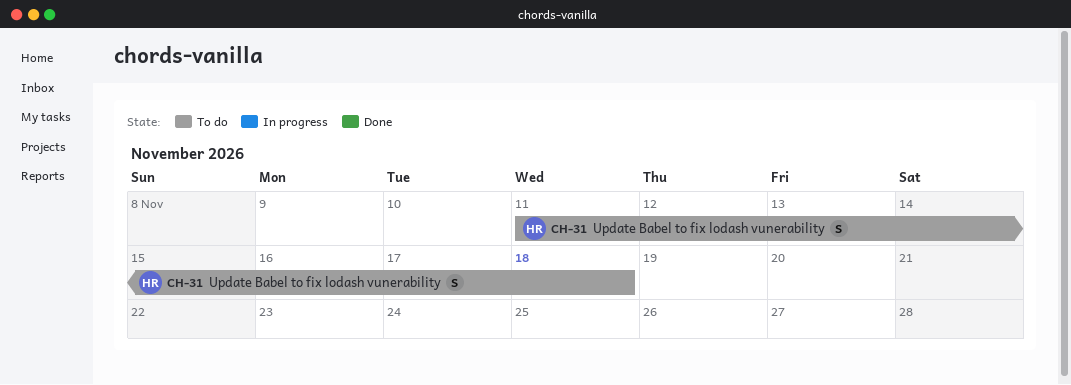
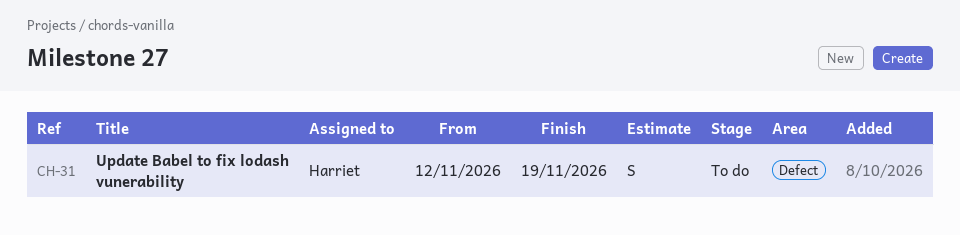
CH-31, start: Nov 11 -> Nov 12
CH-31, due: Nov 18 -> Nov 19

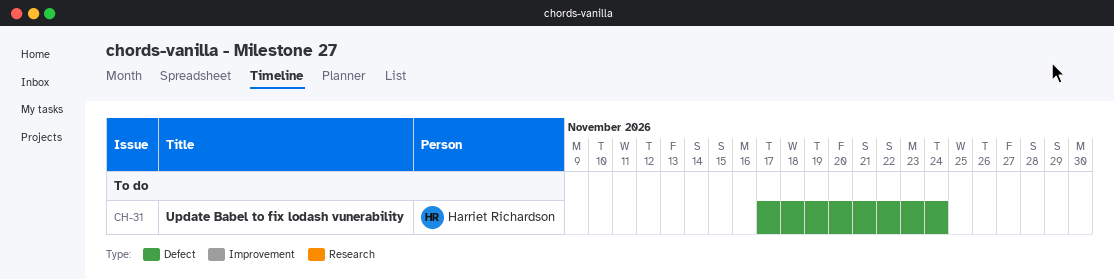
CH-31, start: Nov 12 -> Nov 17
CH-31, due: Nov 19 -> Nov 24

